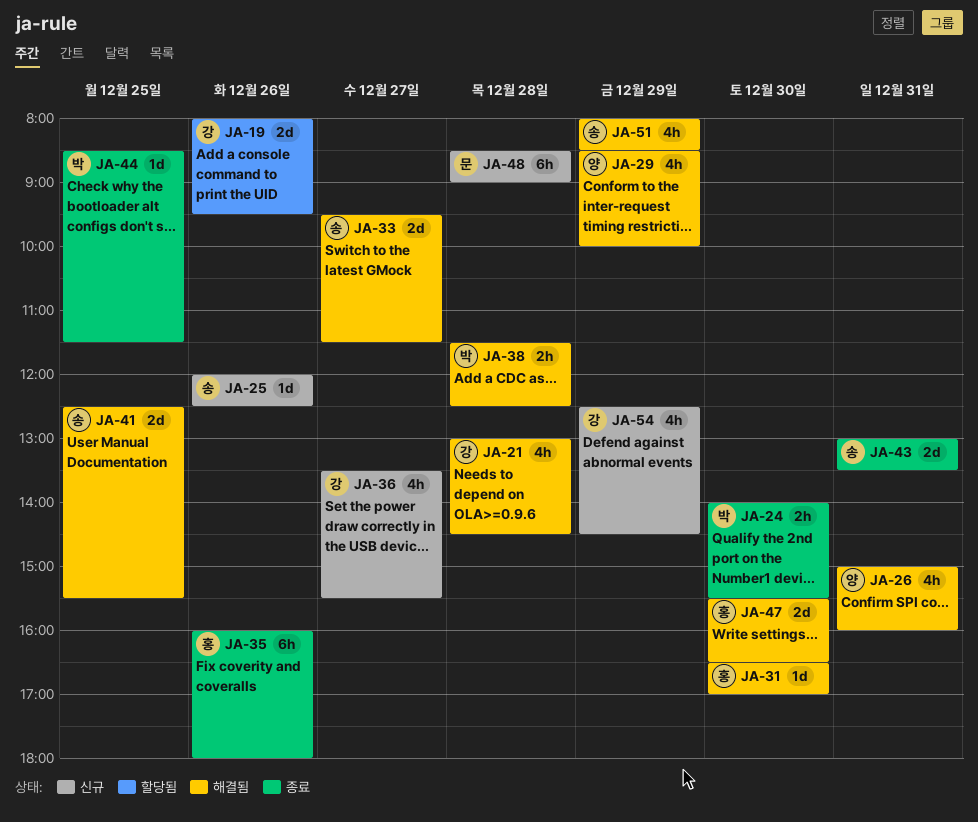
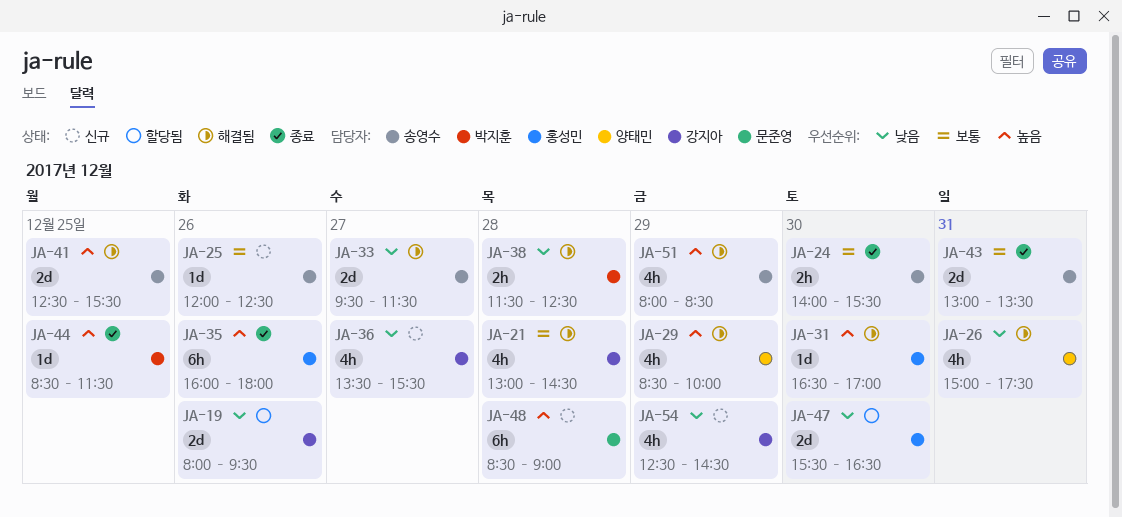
JA-24, owner: 박지훈 -> 송영수
JA-26, ends: 16:00 -> 17:30
JA-47, status: 해결됨 -> 할당됨

